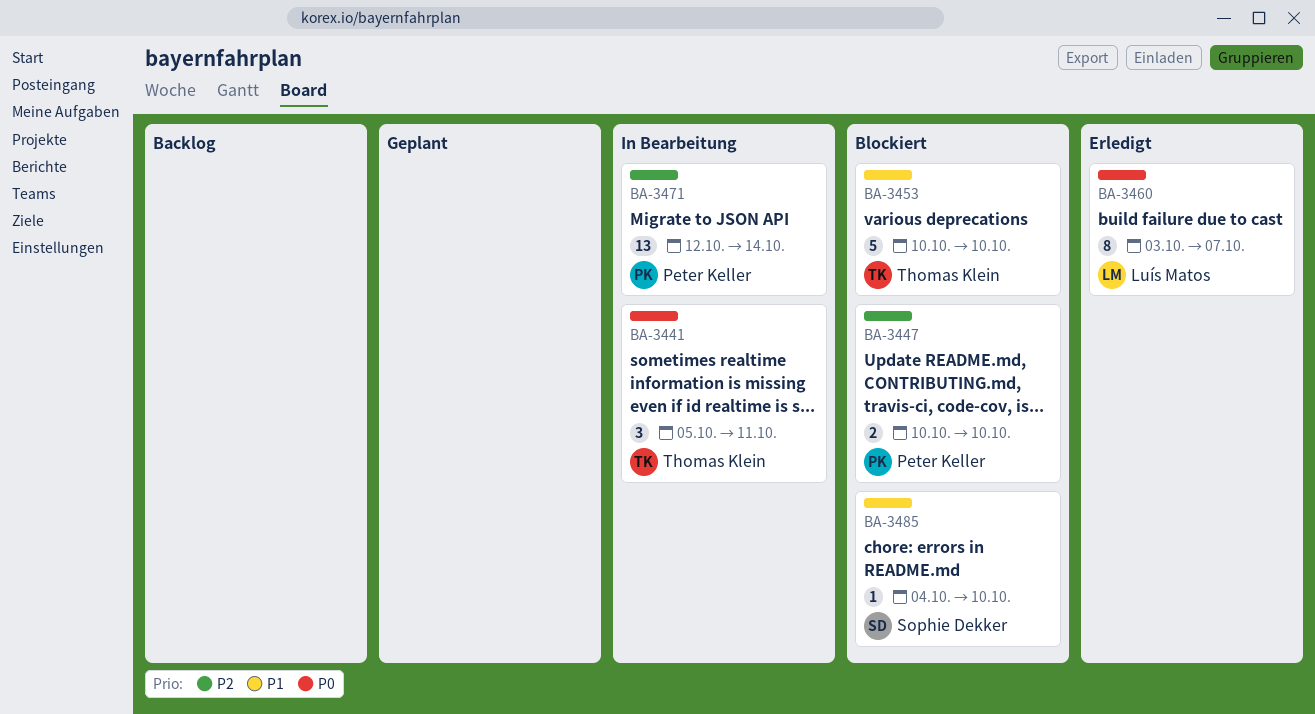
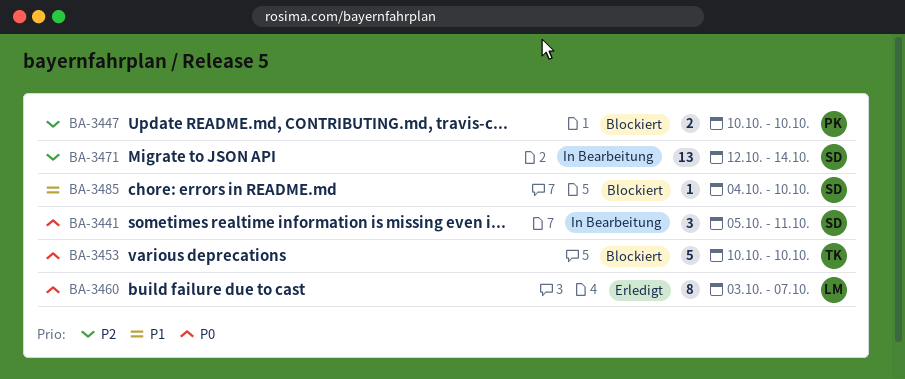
BA-3441, owner: Thomas Klein -> Sophie Dekker
BA-3453, priority: P1 -> P0
BA-3471, owner: Peter Keller -> Sophie Dekker

